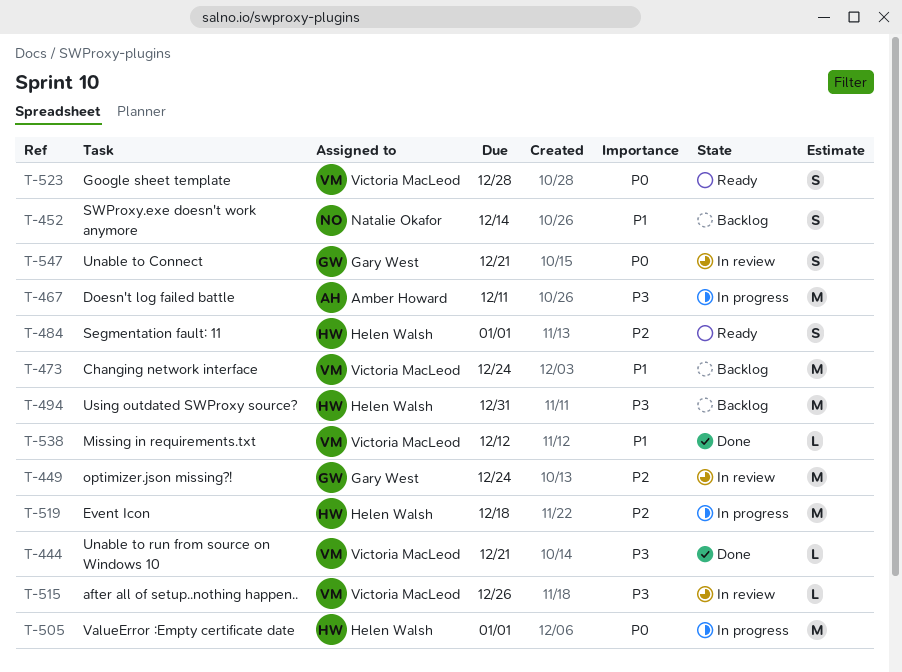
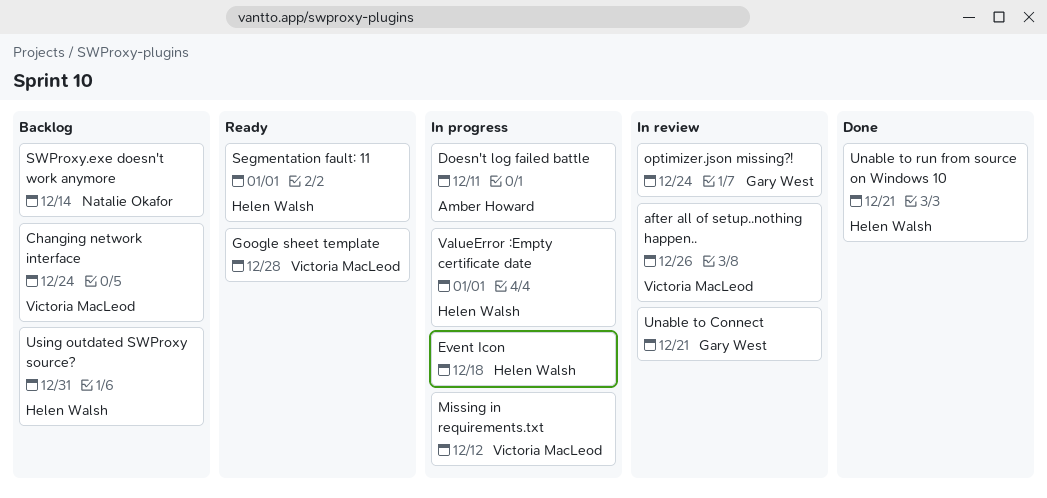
Missing in requirements.txt, status: Done -> In progress
Unable to run from source on Windows 10, owner: Victoria MacLeod -> Helen Walsh

